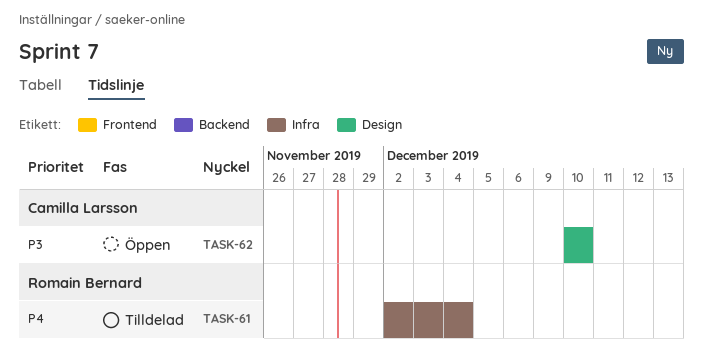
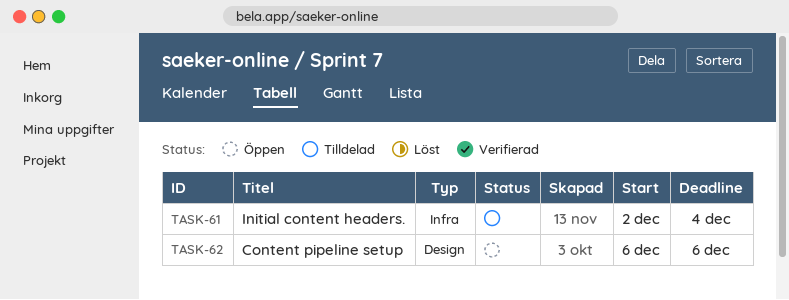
TASK-62, start: Dec 10 -> Dec 6
TASK-62, due: Dec 10 -> Dec 6

